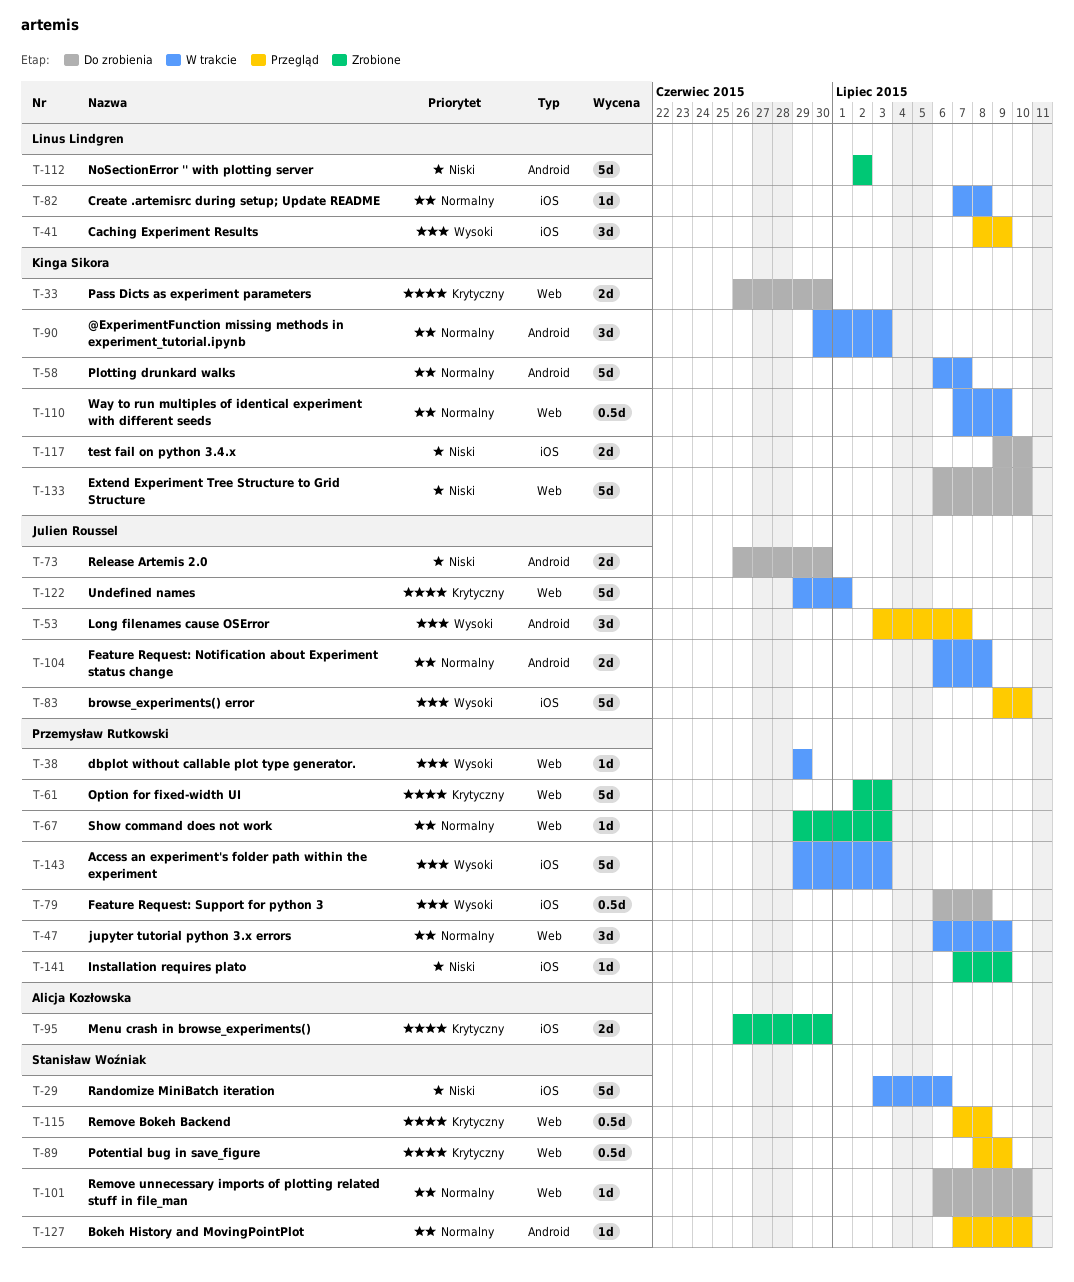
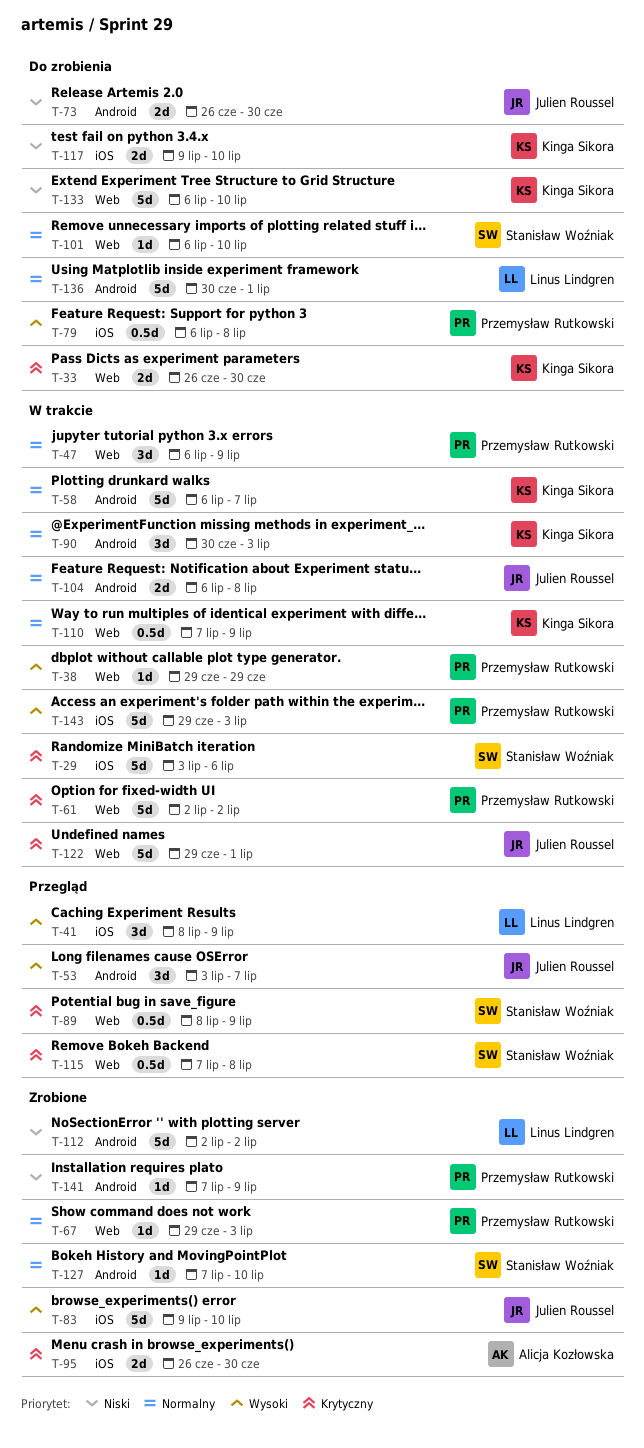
T-29, priority: Niski -> Krytyczny
T-61, status: Zrobione -> W trakcie
T-61, due: Jul 3 -> Jul 2
T-82: present -> none
T-83, status: Przegląd -> Zrobione
T-127, status: Przegląd -> Zrobione
T-136: none -> present
T-141, label: iOS -> Android

